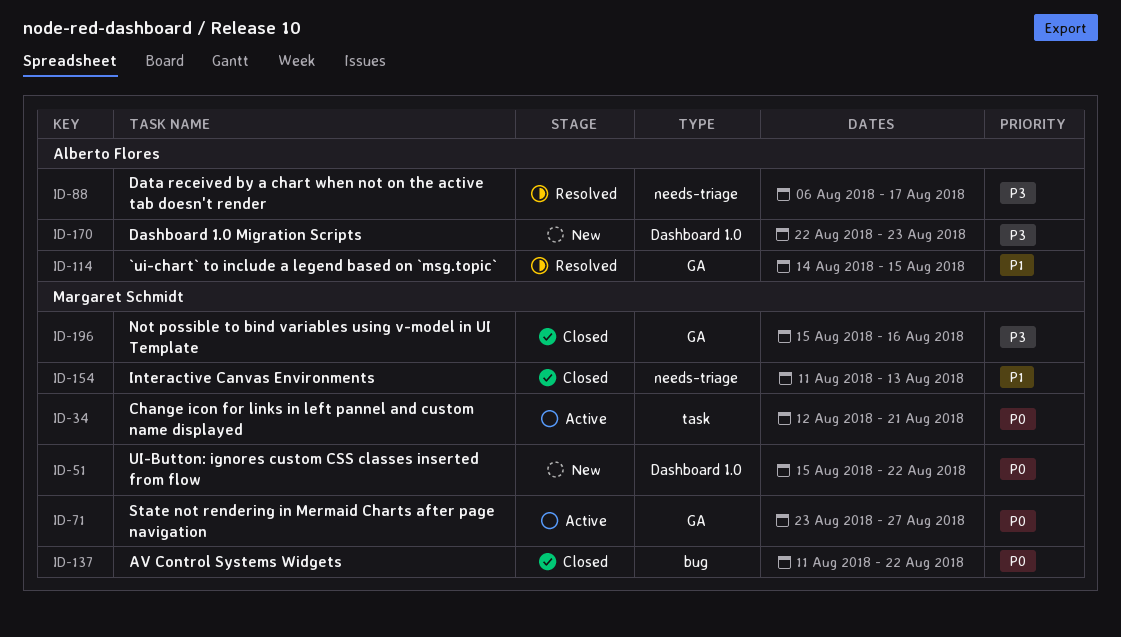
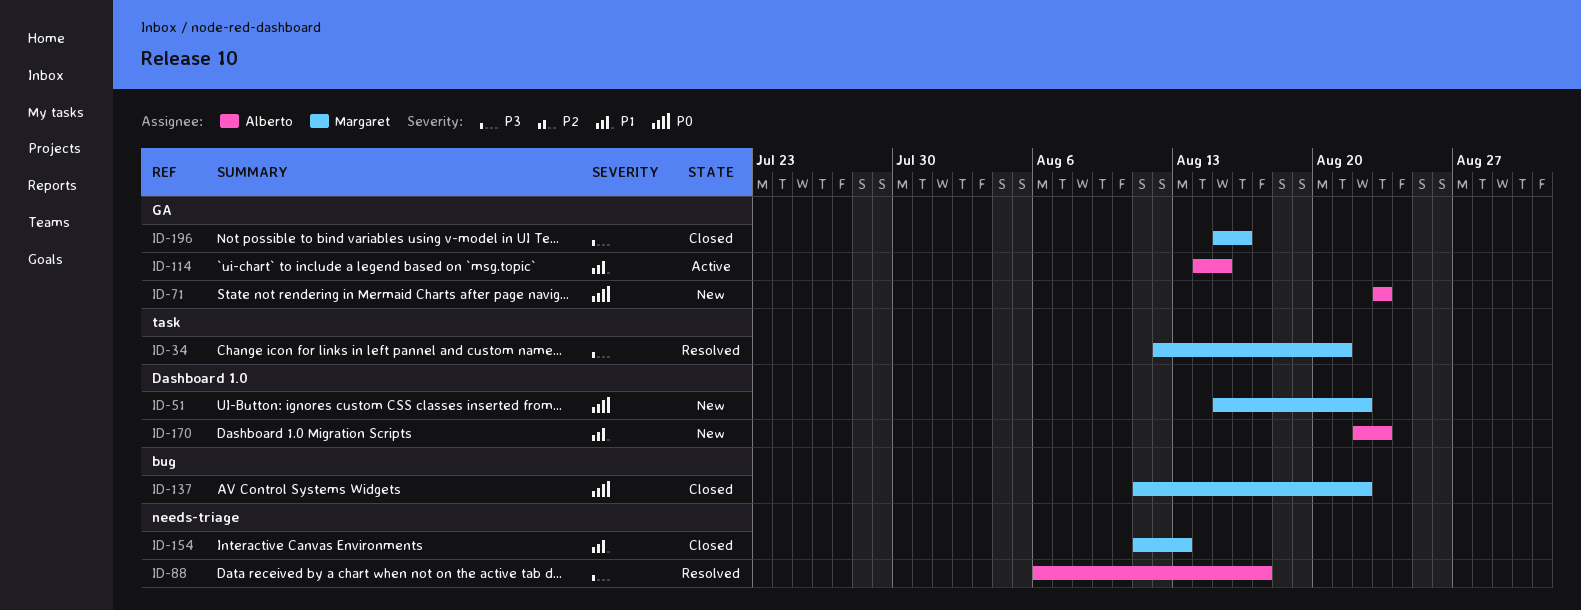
ID-34, status: Active -> Resolved
ID-34, priority: P0 -> P3
ID-71, status: Active -> New
ID-71, owner: Margaret Schmidt -> Alberto Flores
ID-71, due: Aug 27 -> Aug 23
ID-114, status: Resolved -> Active
ID-170, priority: P3 -> P1

